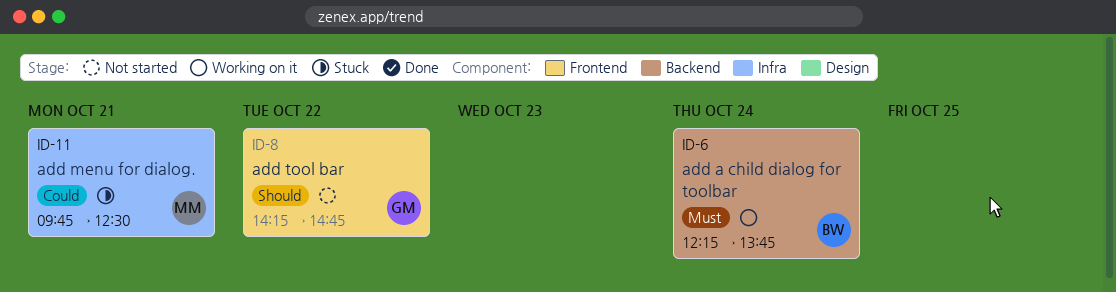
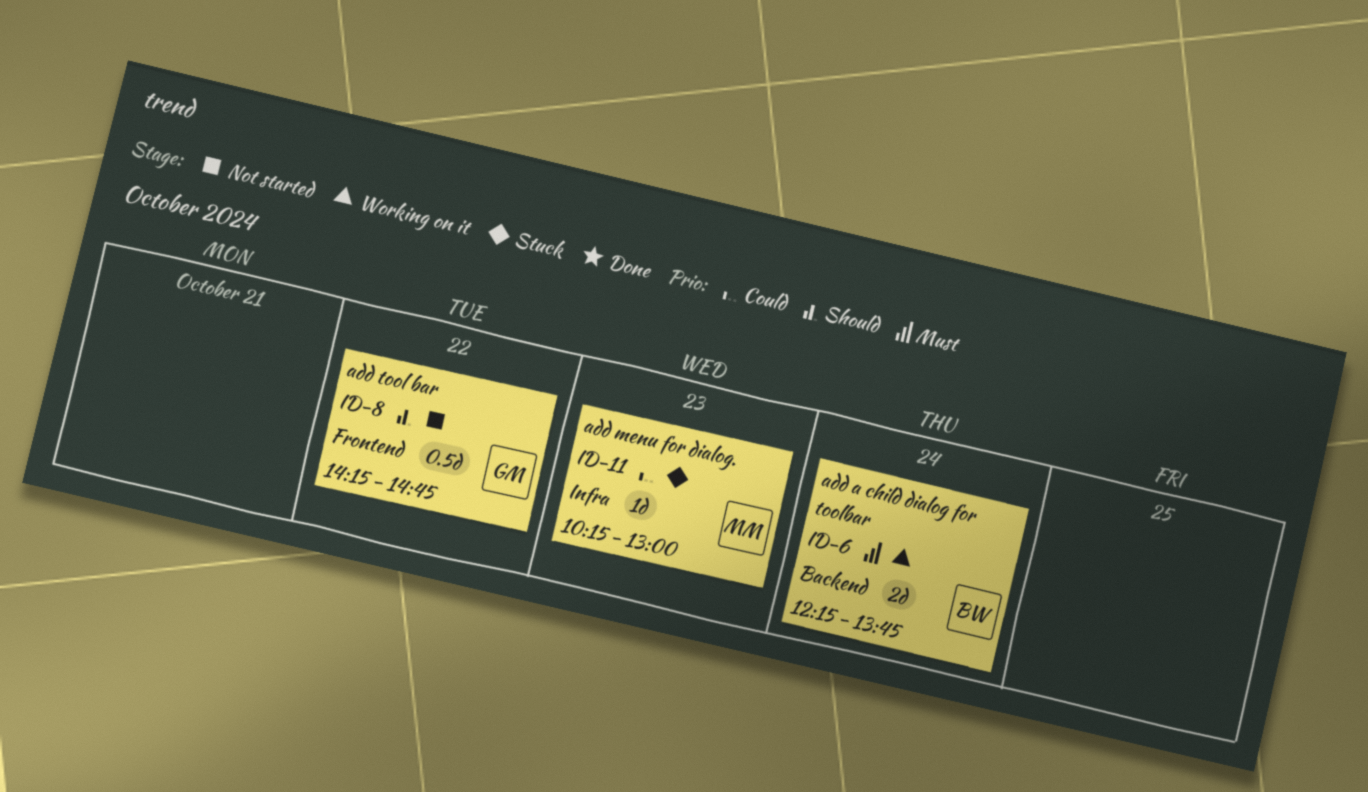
ID-11, day: Oct 21 -> Oct 23
ID-11, begins: 09:45 -> 10:15
ID-11, ends: 12:30 -> 13:00

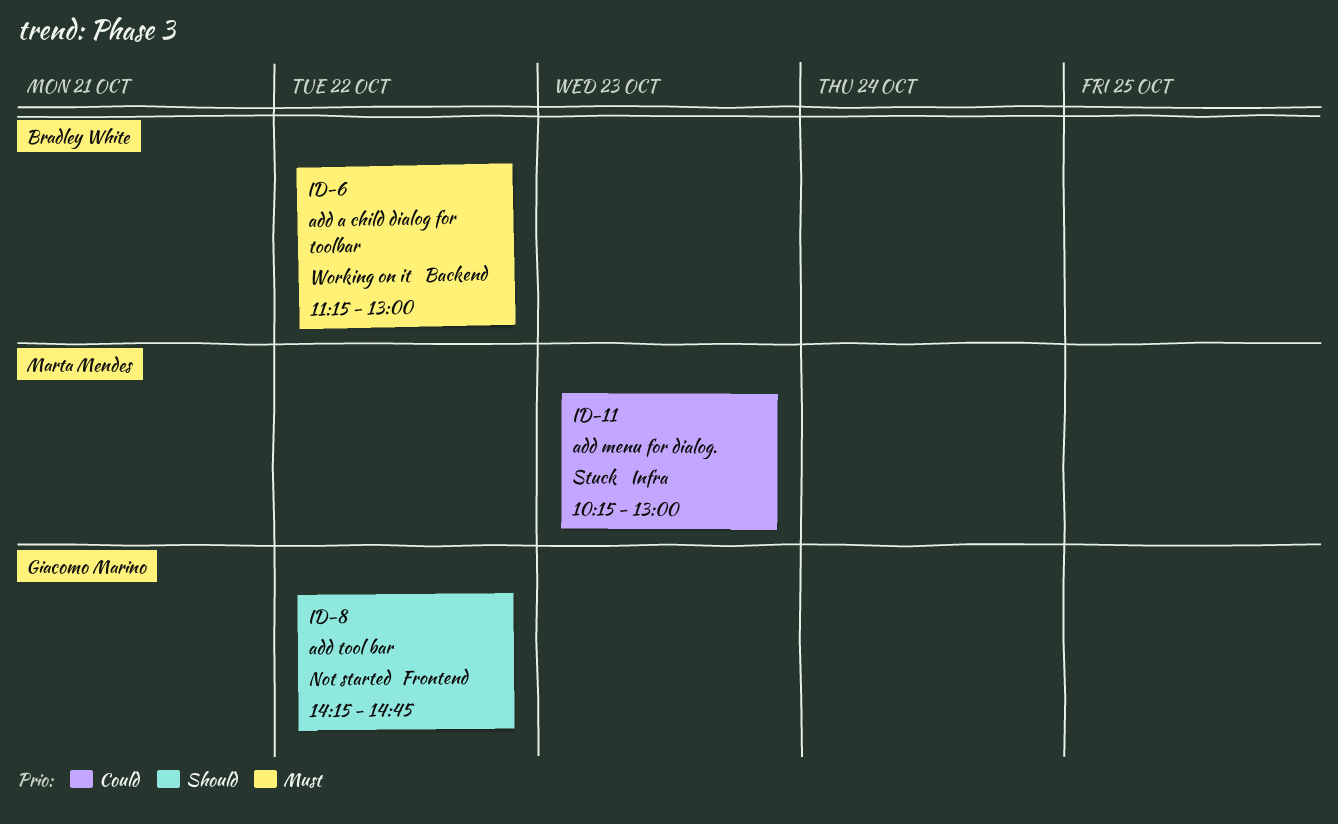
ID-6, day: Oct 24 -> Oct 22
ID-6, begins: 12:15 -> 11:15
ID-6, ends: 13:45 -> 13:00

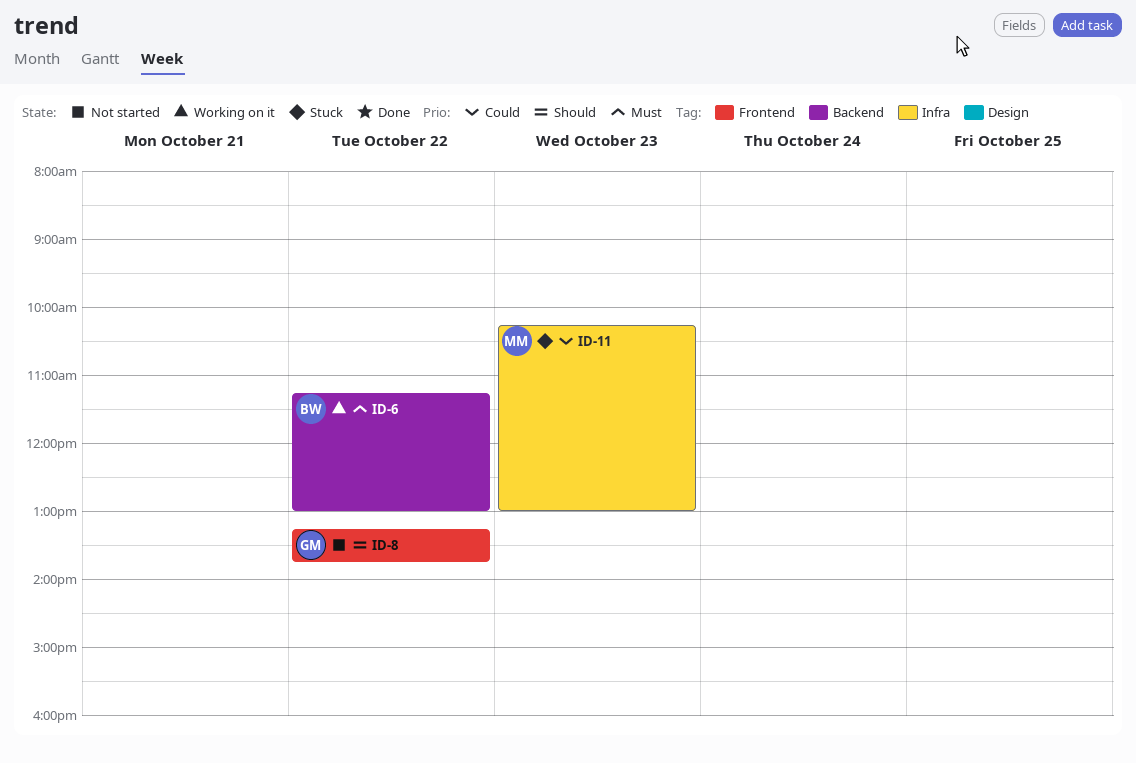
ID-8, begins: 14:15 -> 13:15
ID-8, ends: 14:45 -> 13:45

